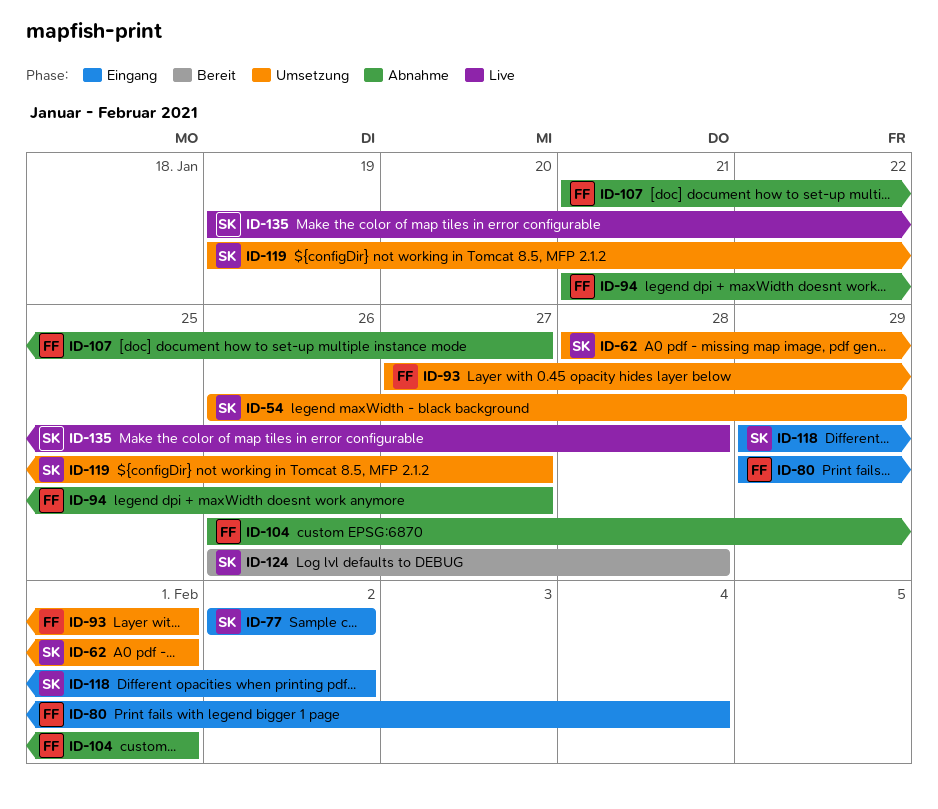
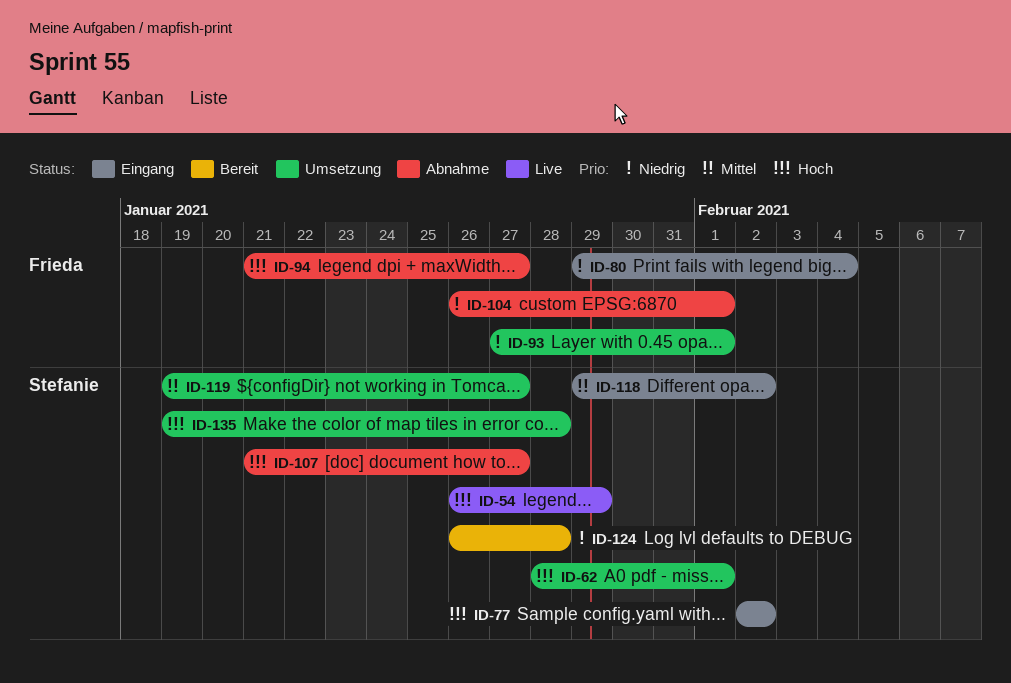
ID-54, status: Umsetzung -> Live
ID-107, owner: Frieda -> Stefanie
ID-135, status: Live -> Umsetzung

